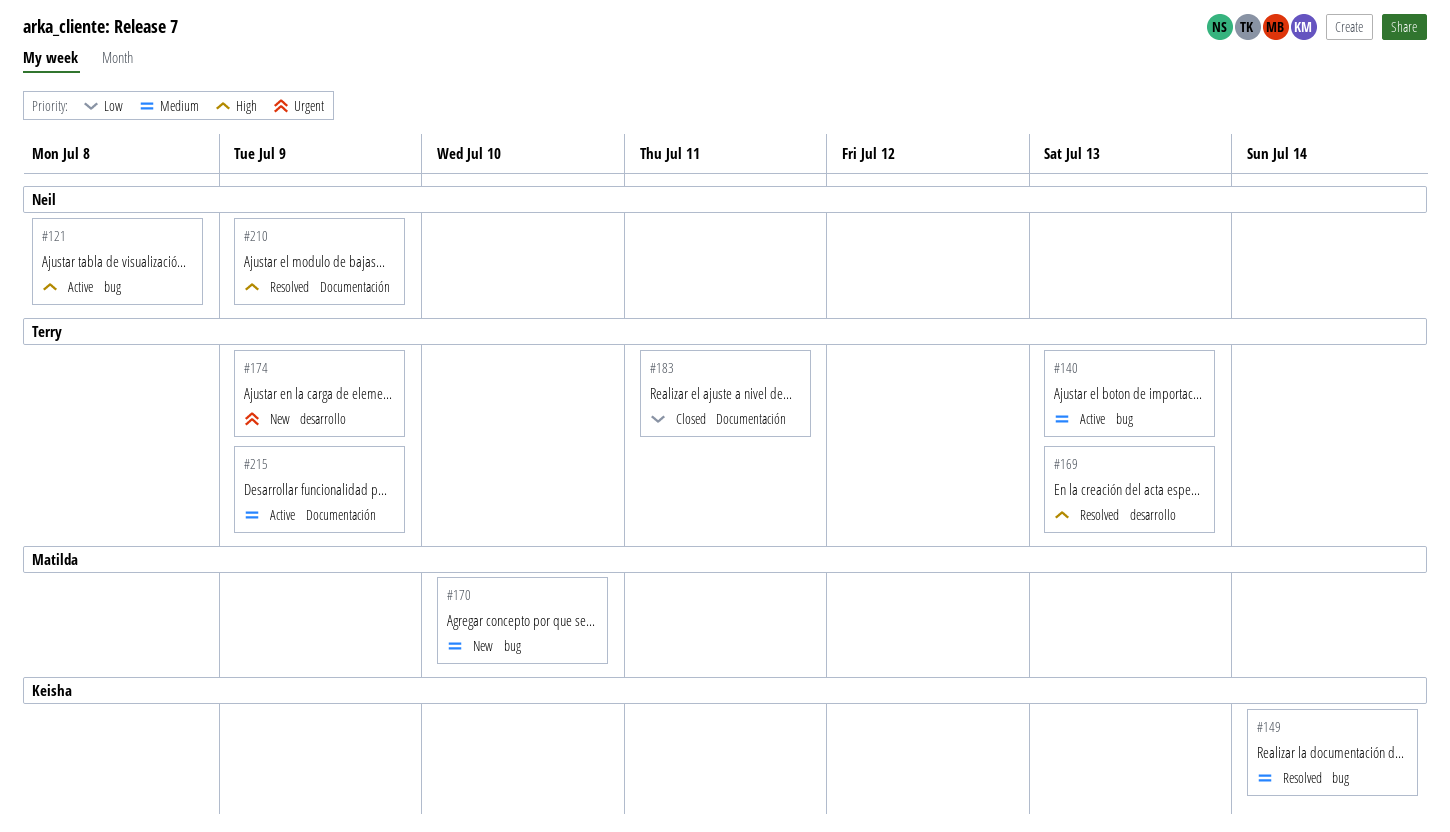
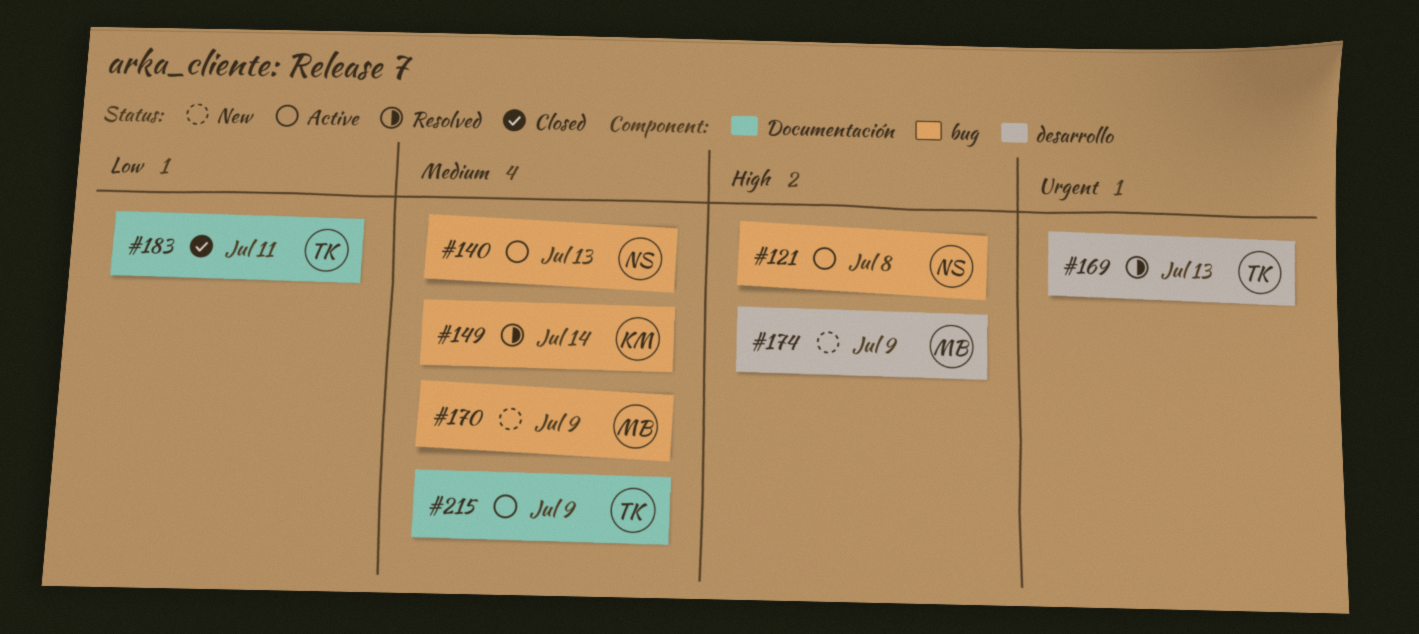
#140, owner: Terry -> Neil
#169, priority: High -> Urgent
#170, due: Jul 10 -> Jul 9
#174, owner: Terry -> Matilda
#174, priority: Urgent -> High
#210: present -> none

